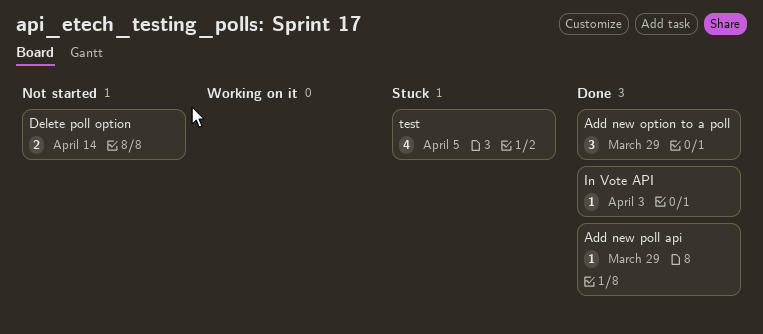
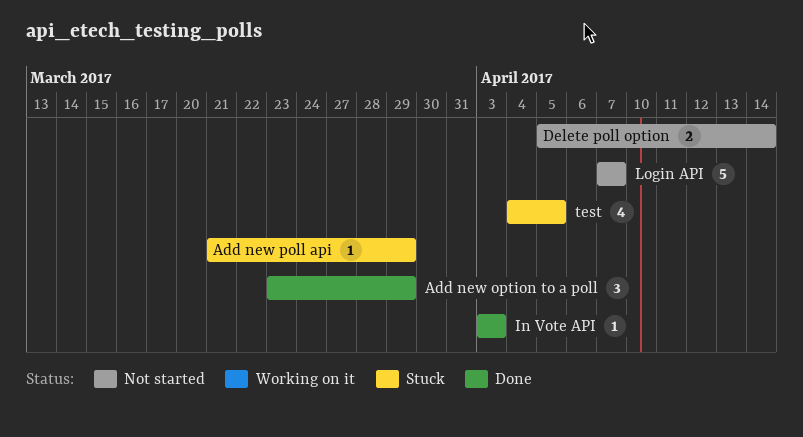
Add new poll api, status: Done -> Stuck
Login API: none -> present

